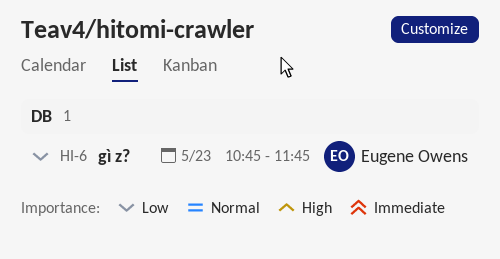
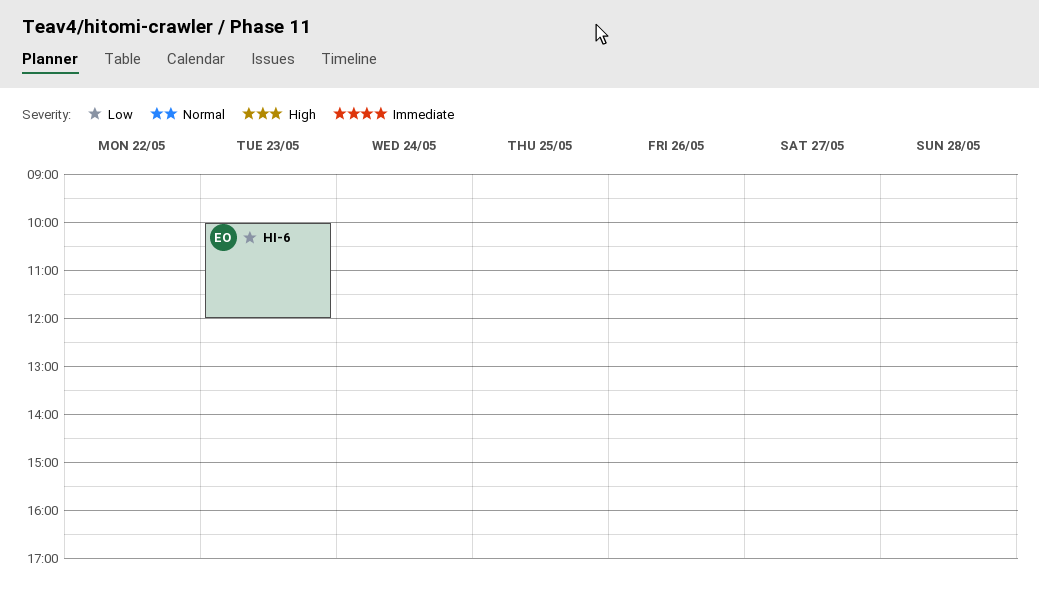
HI-6, begins: 10:45 -> 10:00
HI-6, ends: 11:45 -> 12:00

